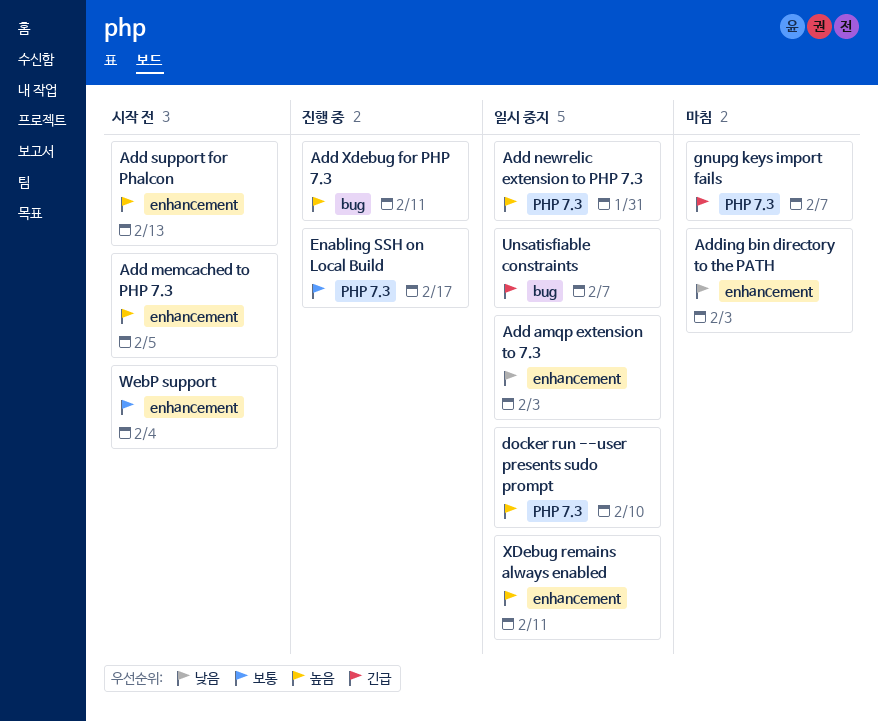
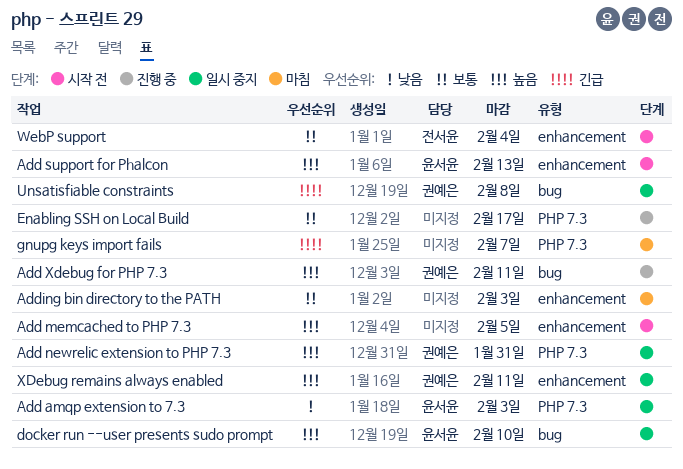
Add amqp extension to 7.3, label: enhancement -> PHP 7.3
Adding bin directory to the PATH, priority: 낮음 -> 보통
docker run --user presents sudo prompt, label: PHP 7.3 -> bug
Unsatisfiable constraints, due: Feb 7 -> Feb 8

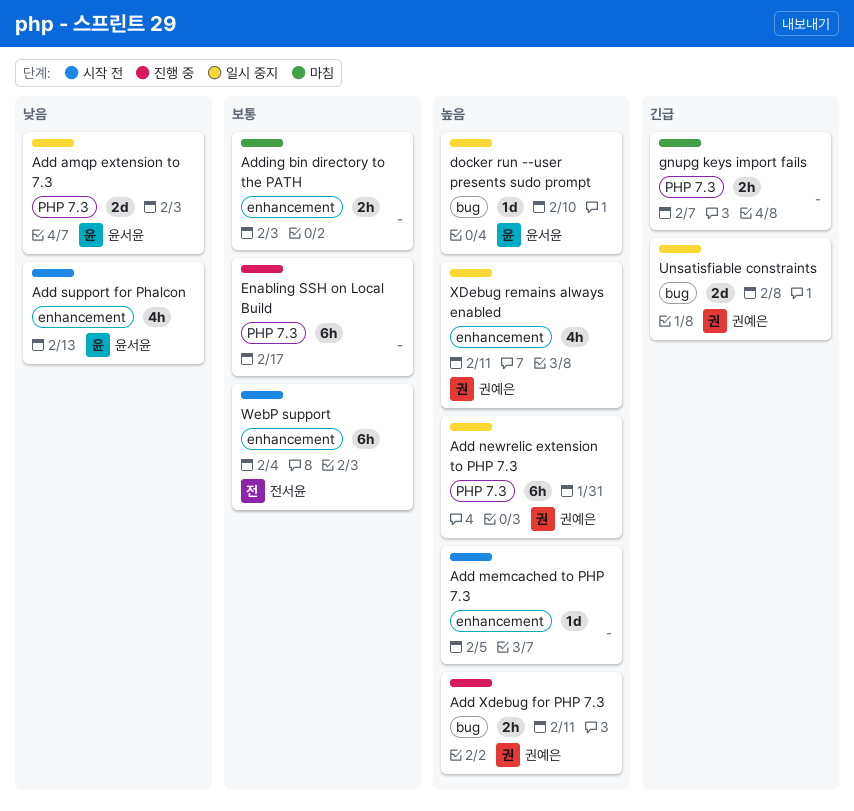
Add support for Phalcon, priority: 높음 -> 낮음

